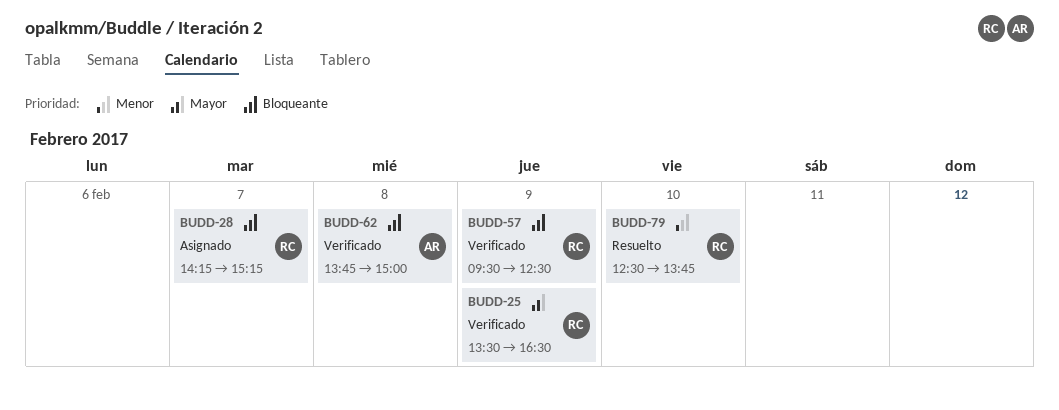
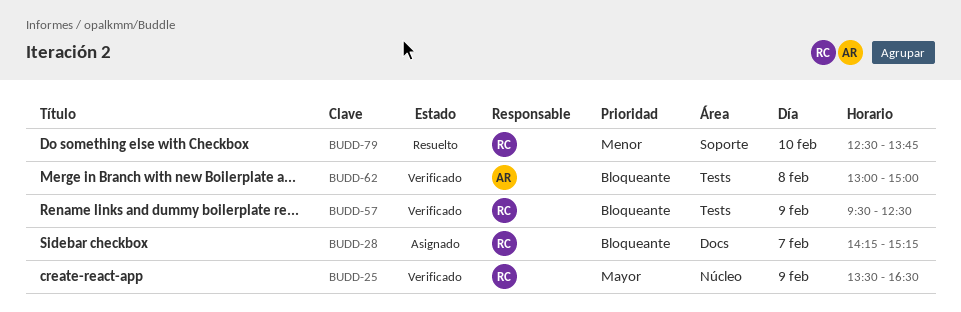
BUDD-62, begins: 13:45 -> 13:00

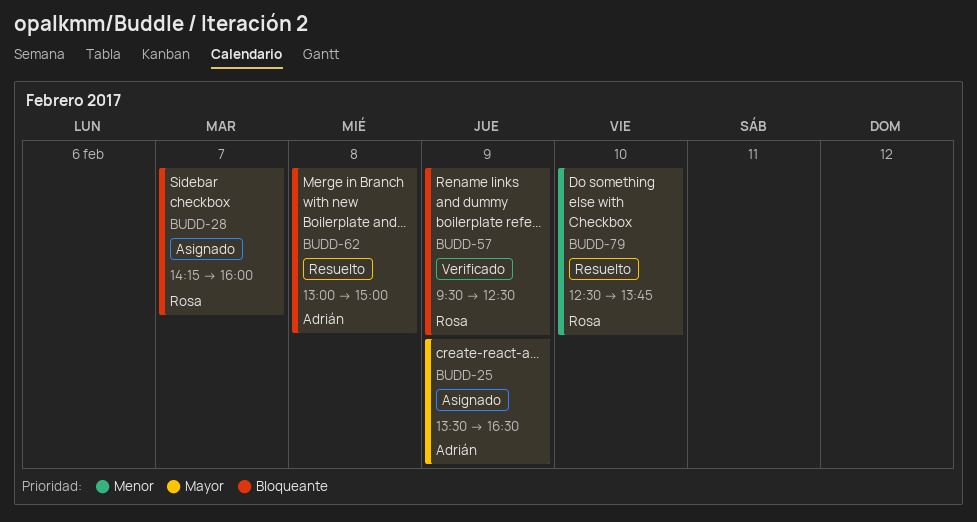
BUDD-25, status: Verificado -> Asignado
BUDD-25, owner: Rosa -> Adrián
BUDD-28, ends: 15:15 -> 16:00
BUDD-62, status: Verificado -> Resuelto

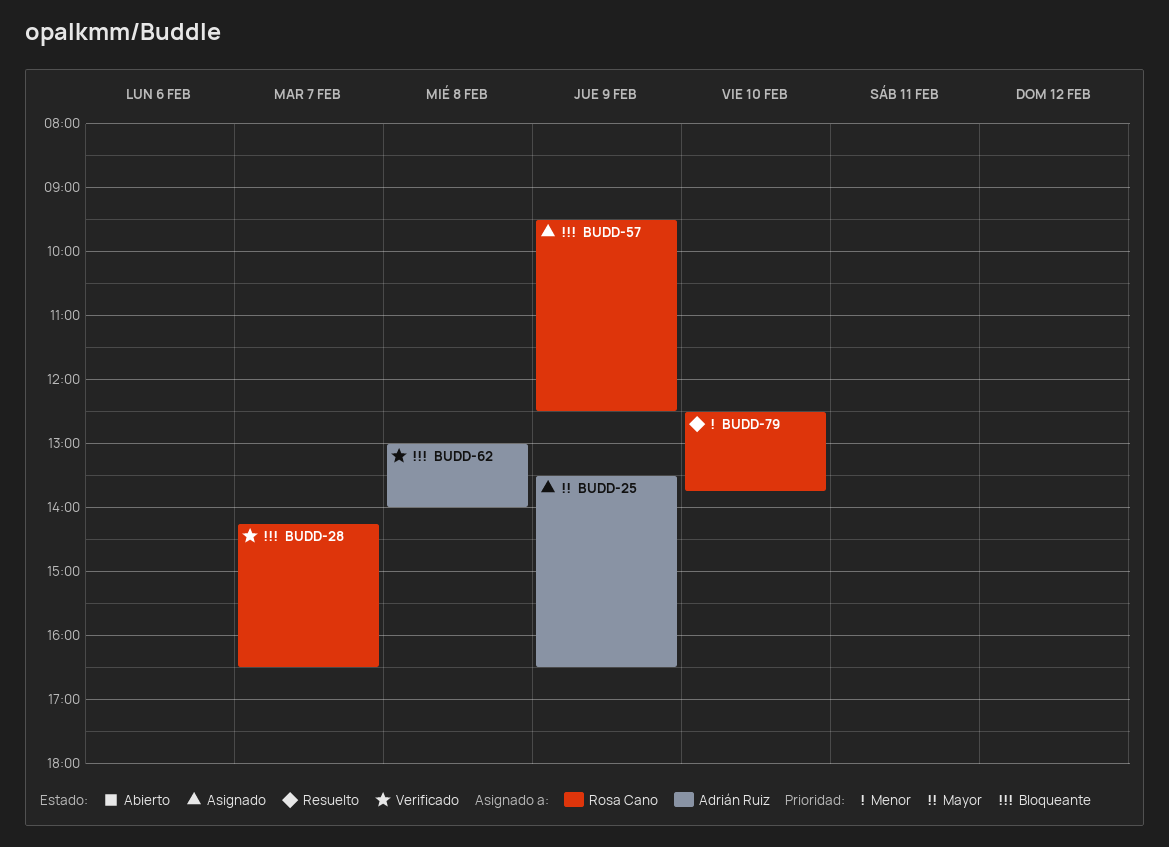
BUDD-28, status: Asignado -> Verificado
BUDD-28, ends: 16:00 -> 16:30
BUDD-57, status: Verificado -> Asignado
BUDD-62, status: Resuelto -> Verificado
BUDD-62, ends: 15:00 -> 14:00

